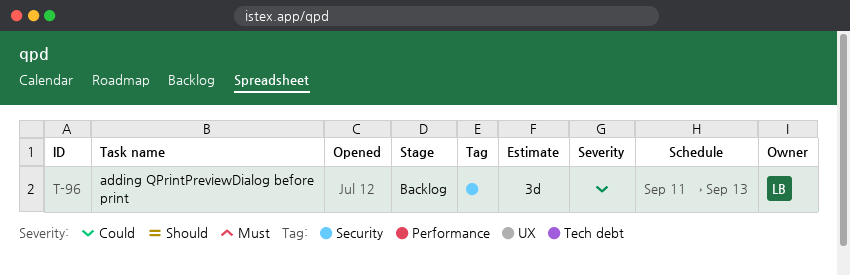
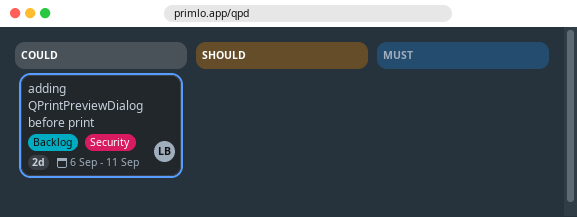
adding QPrintPreviewDialog before print, estimate: 3d -> 2d
adding QPrintPreviewDialog before print, start: Sep 11 -> Sep 6
adding QPrintPreviewDialog before print, due: Sep 13 -> Sep 11

